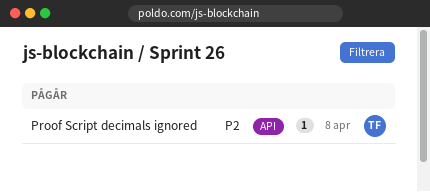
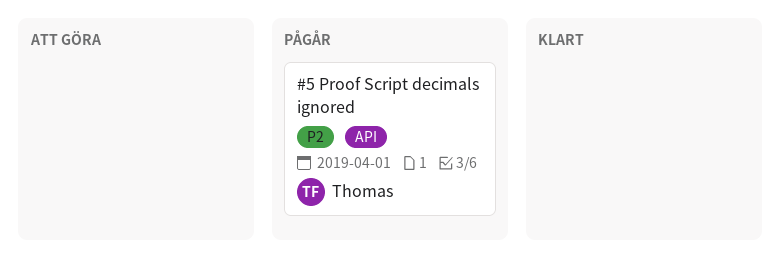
Proof Script decimals ignored, due: Apr 8 -> Apr 1

